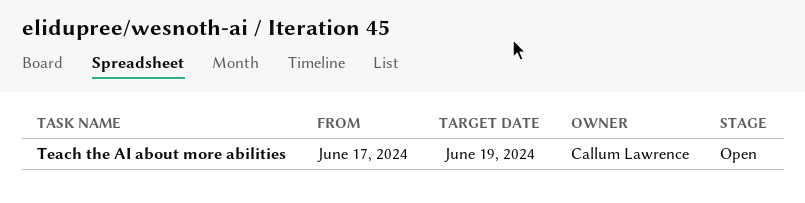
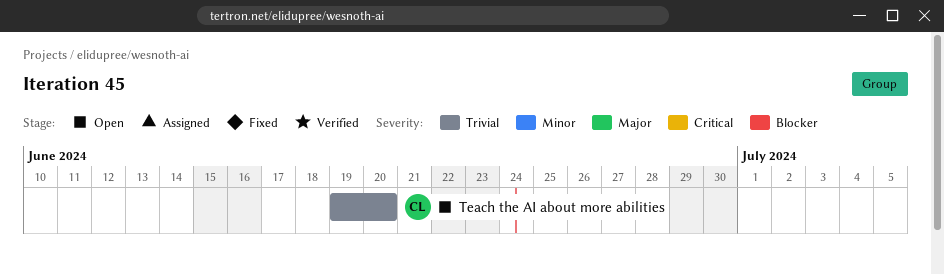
Teach the AI about more abilities, start: Jun 17 -> Jun 19
Teach the AI about more abilities, due: Jun 19 -> Jun 20

